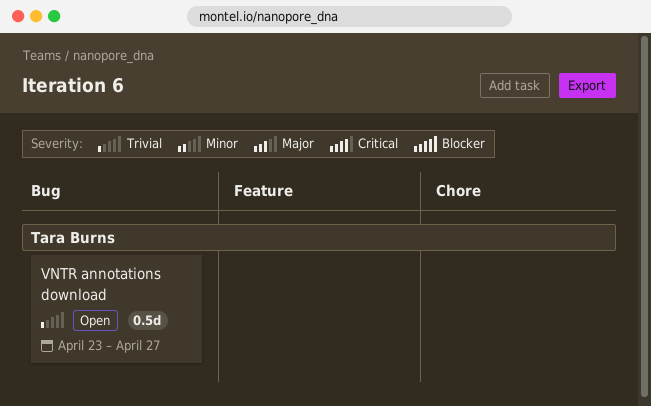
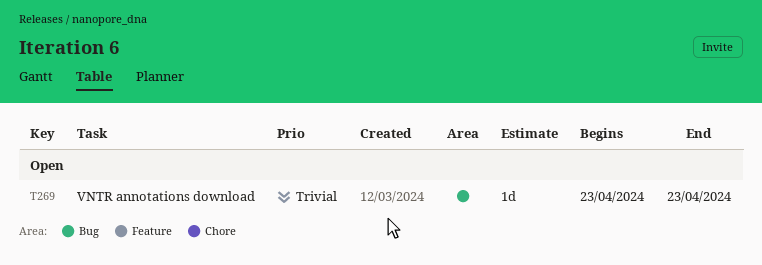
VNTR annotations download, estimate: 0.5d -> 1d
VNTR annotations download, due: Apr 27 -> Apr 23

